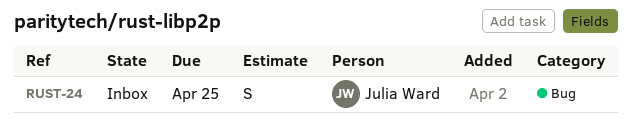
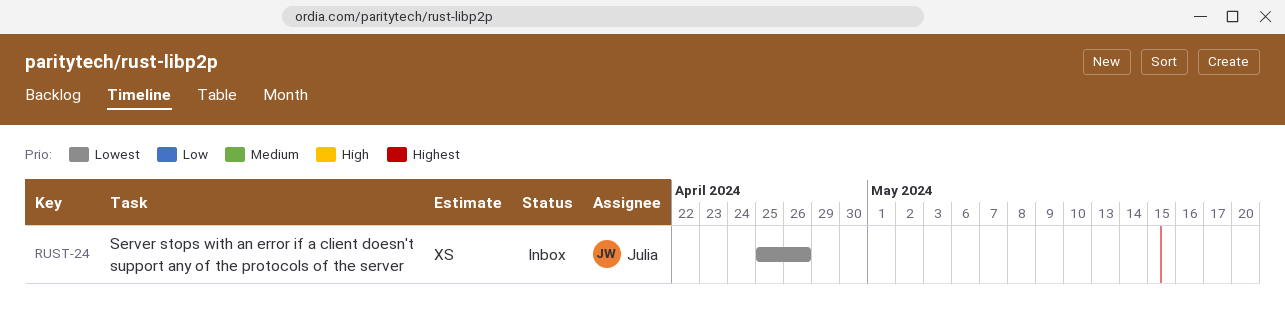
RUST-24, estimate: S -> XS
RUST-24, due: Apr 25 -> Apr 26

